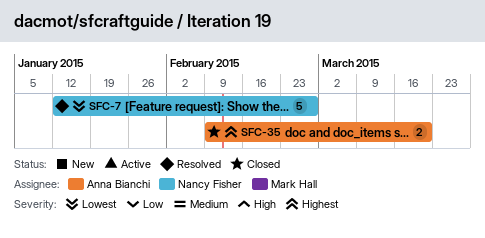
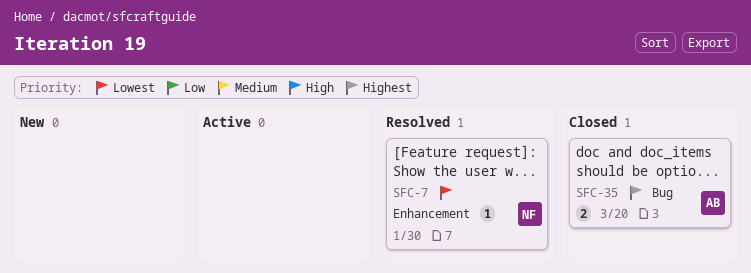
SFC-7, estimate: 5 -> 1
SFC-7, due: Feb 27 -> Jan 30

